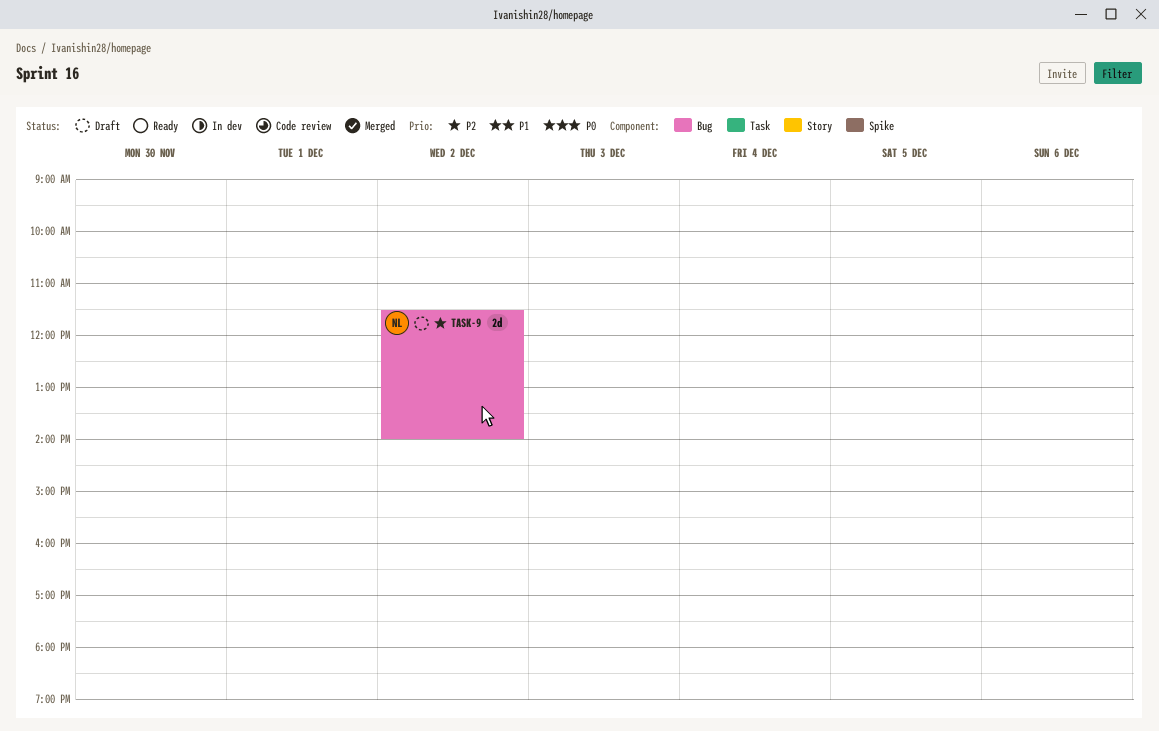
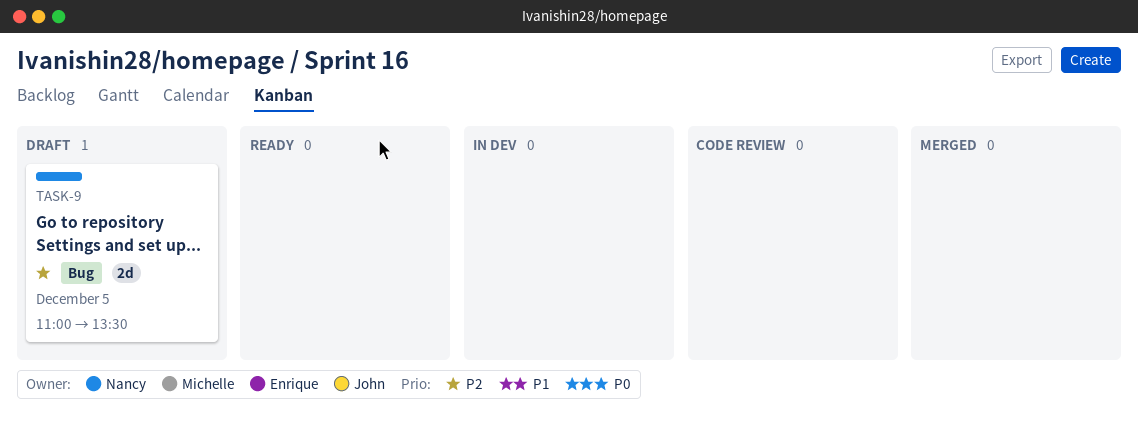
TASK-9, day: Dec 2 -> Dec 5
TASK-9, begins: 11:30 -> 11:00
TASK-9, ends: 14:00 -> 13:30

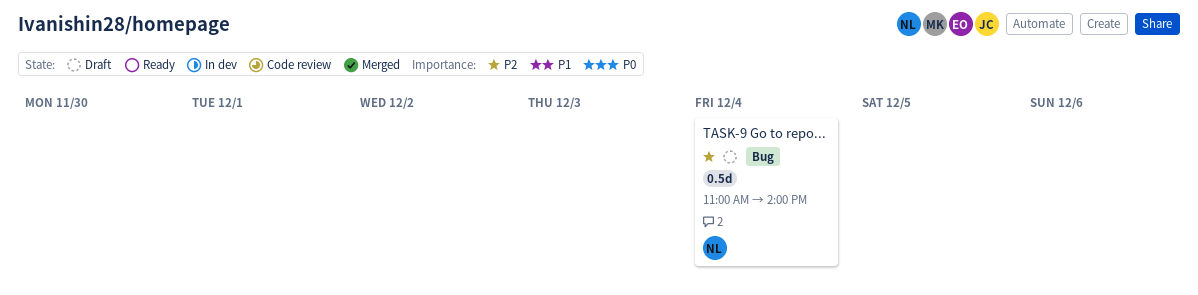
TASK-9, estimate: 2d -> 0.5d
TASK-9, day: Dec 5 -> Dec 4
TASK-9, ends: 13:30 -> 14:00

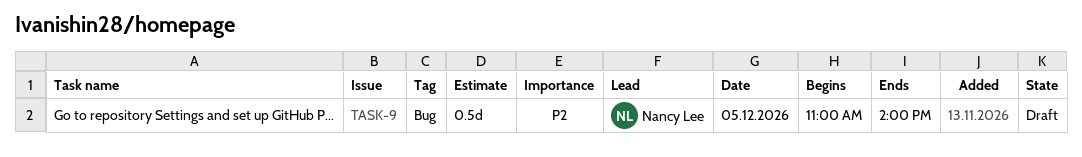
TASK-9, day: Dec 4 -> Dec 5

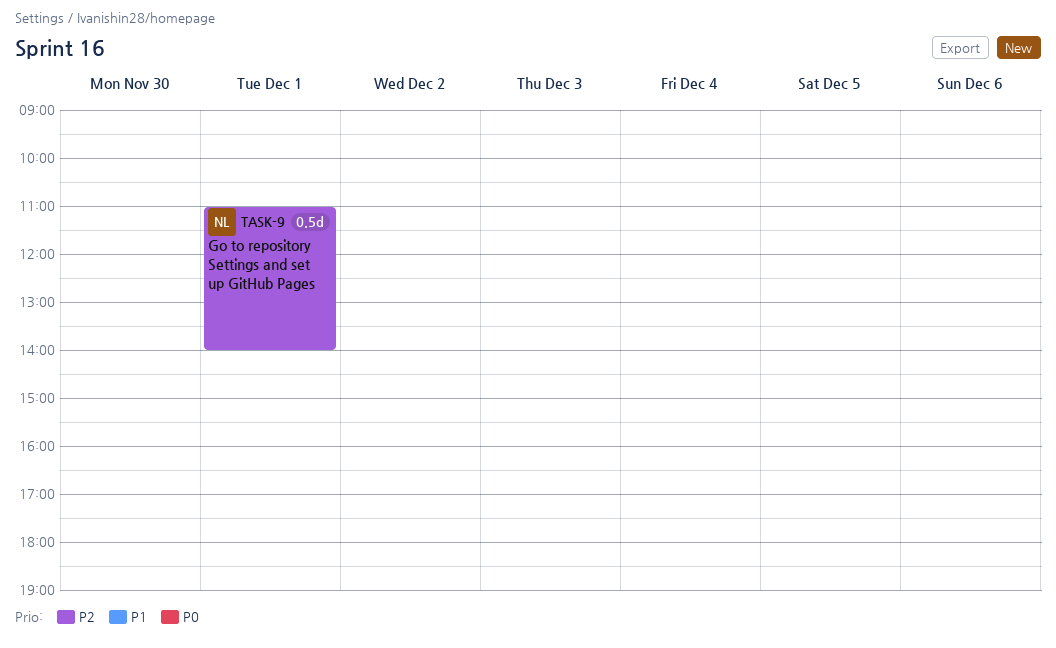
TASK-9, day: Dec 5 -> Dec 1

